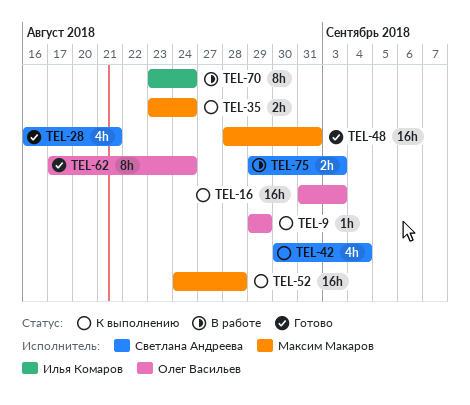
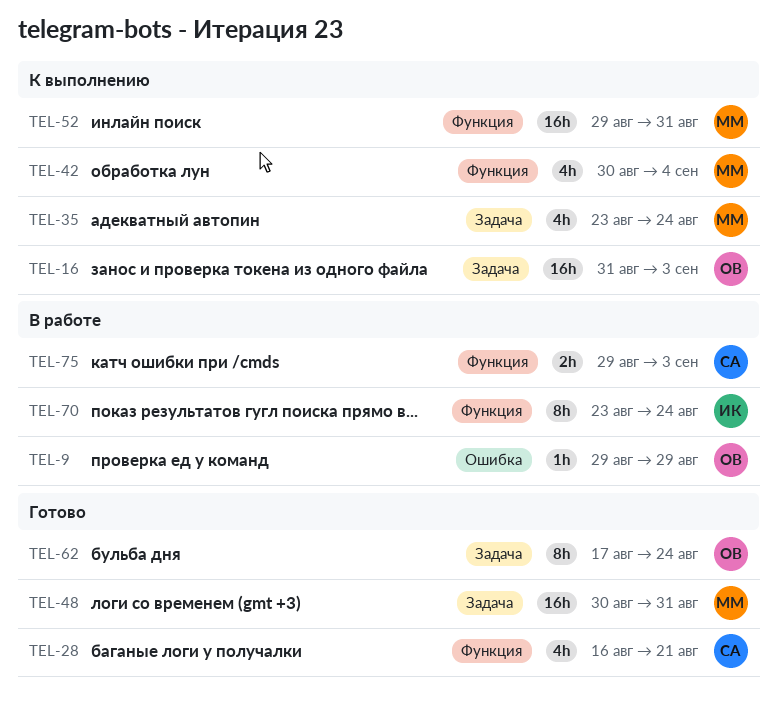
TEL-9, status: К выполнению -> В работе
TEL-35, estimate: 2h -> 4h
TEL-42, owner: Светлана Андреева -> Максим Макаров
TEL-48, start: Aug 28 -> Aug 30
TEL-52, start: Aug 24 -> Aug 29
TEL-52, due: Aug 28 -> Aug 31

